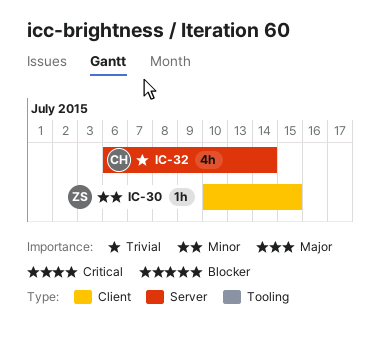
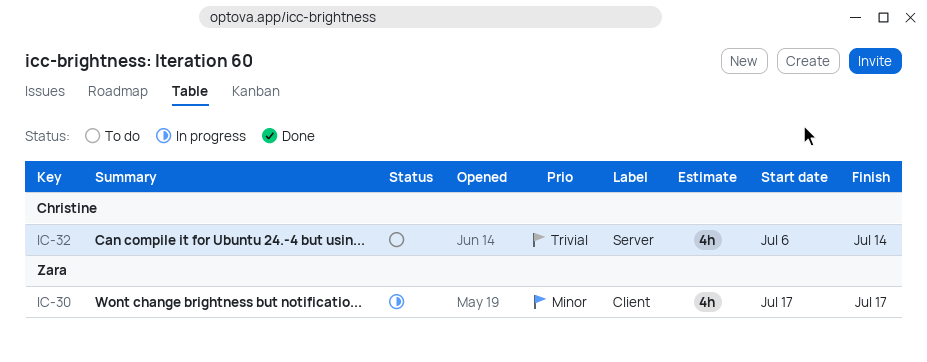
IC-30, estimate: 1h -> 4h
IC-30, start: Jul 10 -> Jul 17
IC-30, due: Jul 15 -> Jul 17

